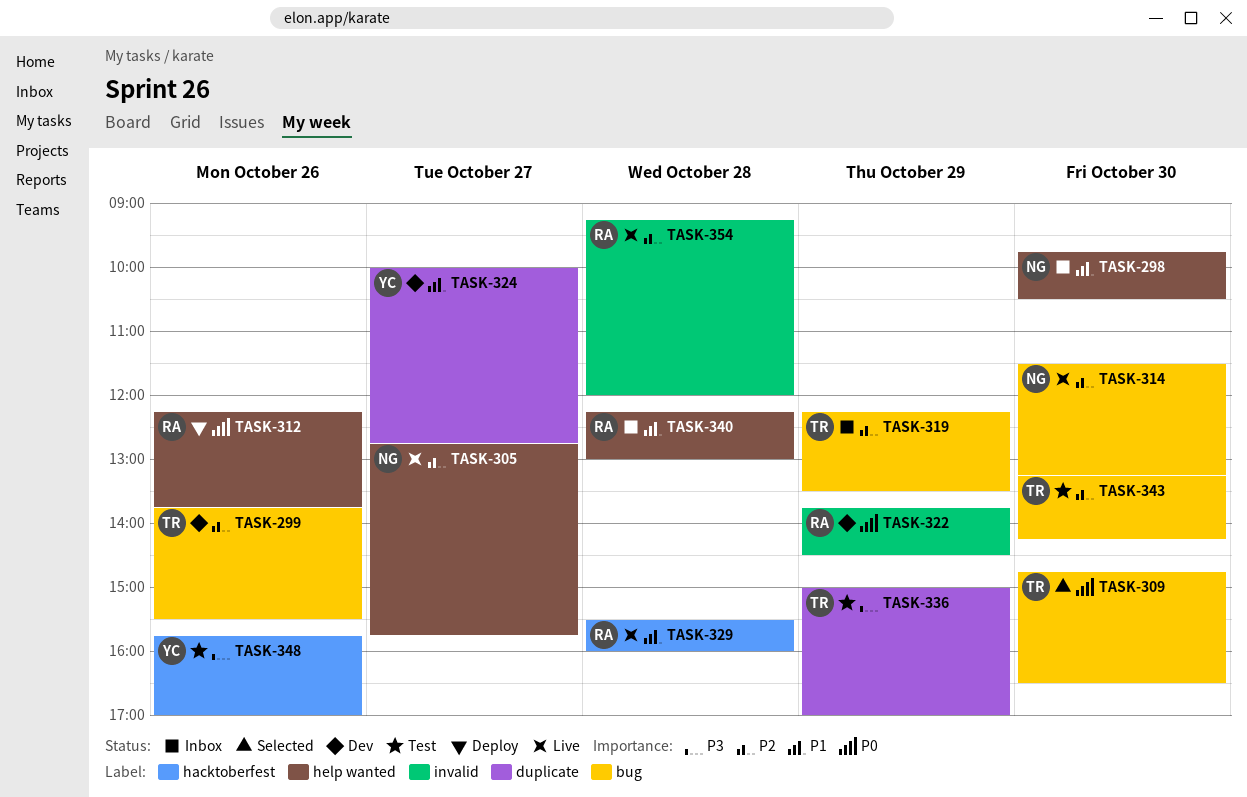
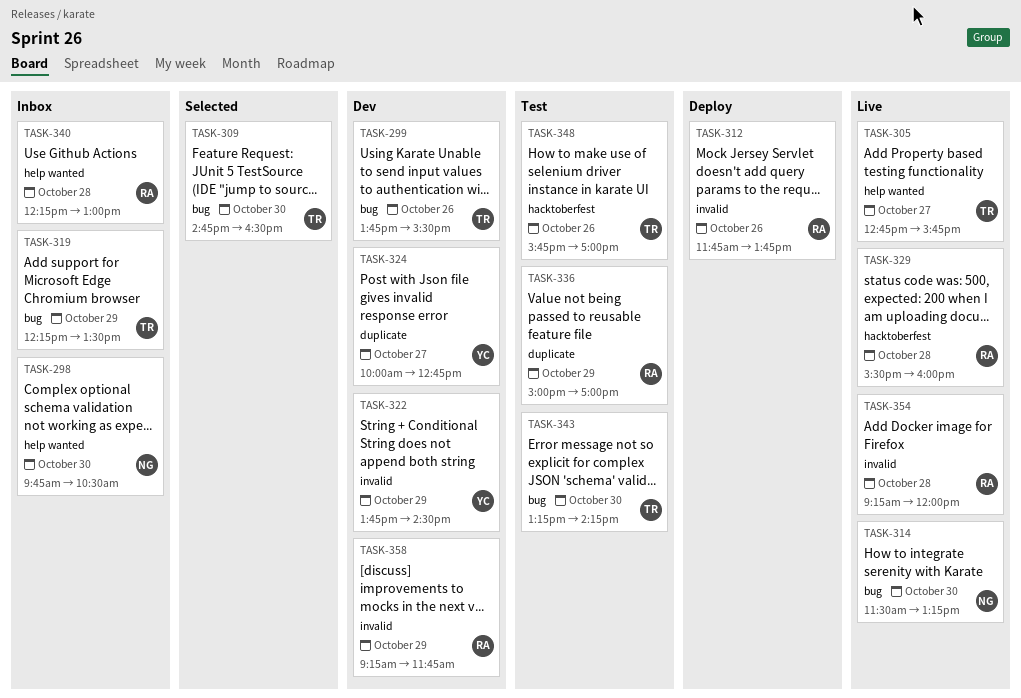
TASK-305, owner: NG -> TR
TASK-312, label: help wanted -> invalid
TASK-312, begins: 12:15 -> 11:45
TASK-322, owner: RA -> YC
TASK-336, owner: TR -> RA
TASK-348, owner: YC -> TR
TASK-358: none -> present

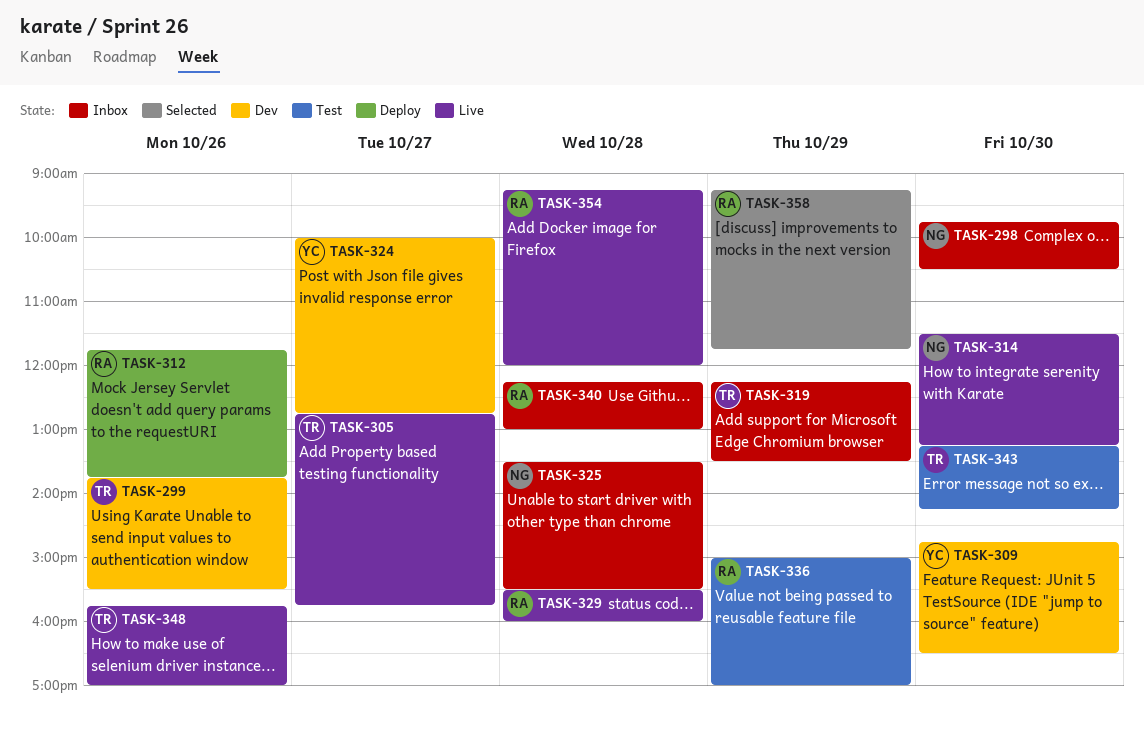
TASK-309, status: Selected -> Dev
TASK-309, owner: TR -> YC
TASK-322: present -> none
TASK-325: none -> present
TASK-348, status: Test -> Live
TASK-358, status: Dev -> Selected

